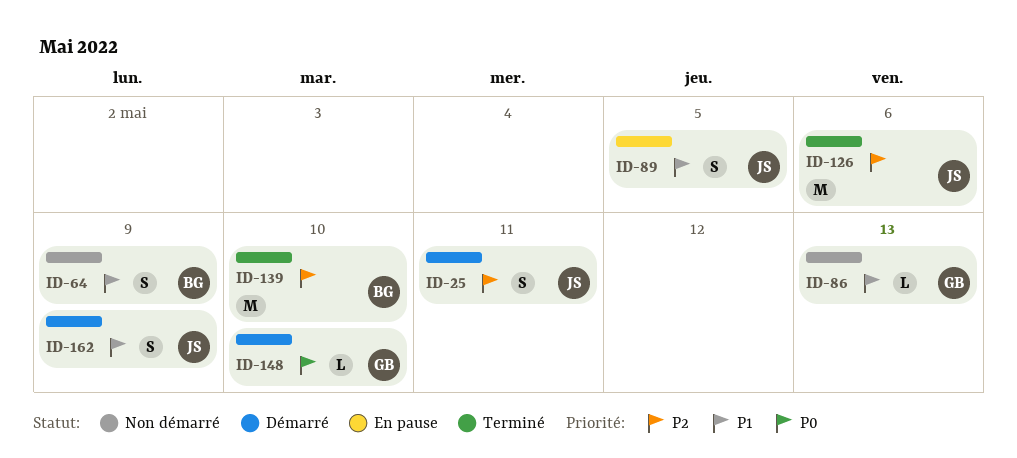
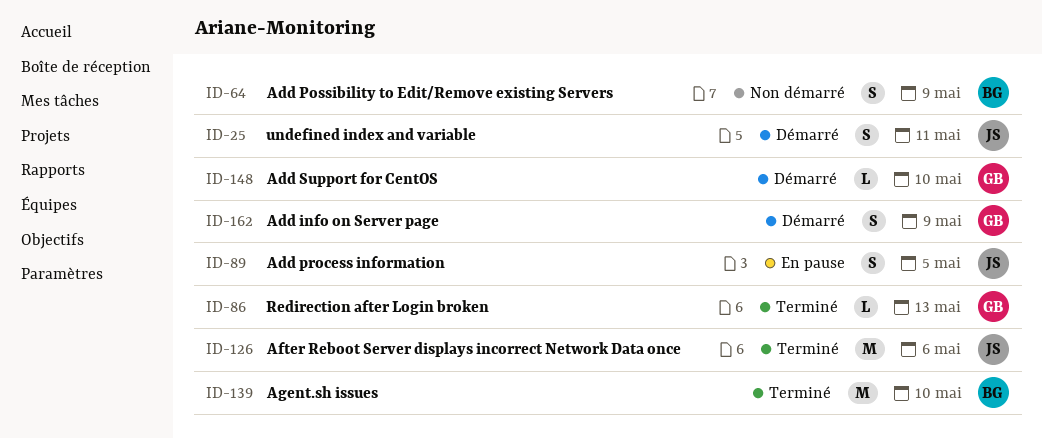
ID-86, status: Non démarré -> Terminé
ID-162, owner: JS -> GB

